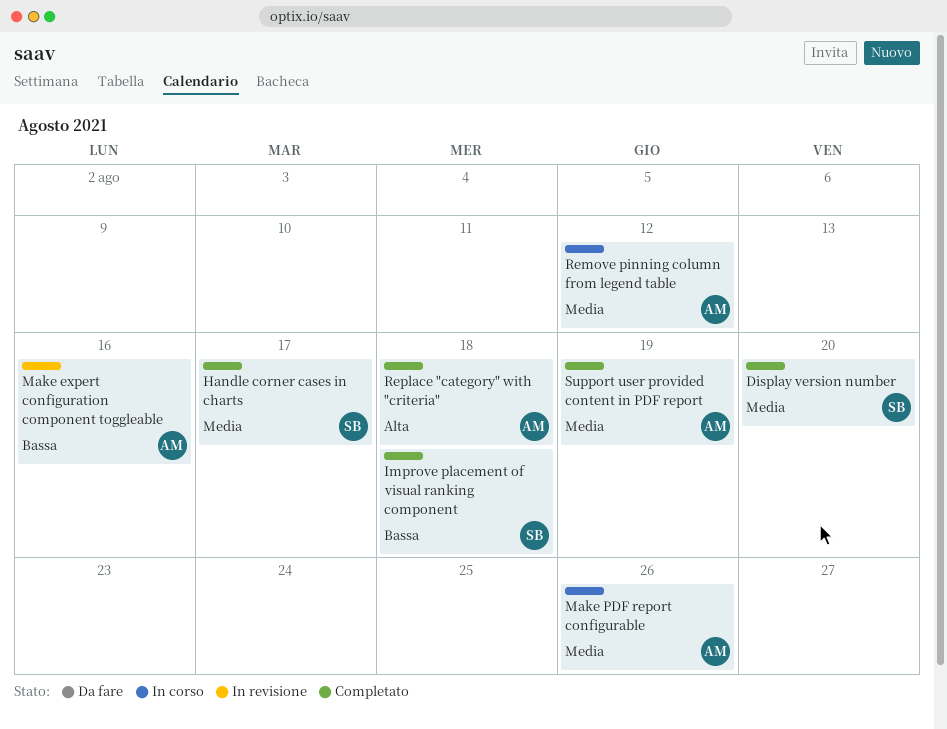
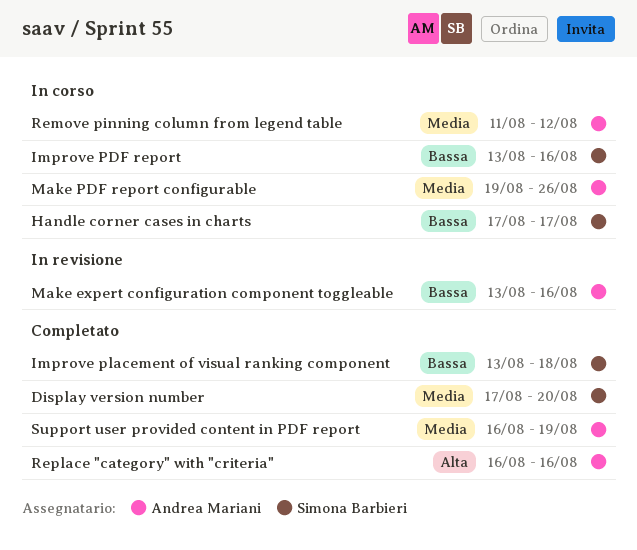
Handle corner cases in charts, status: Completato -> In corso
Handle corner cases in charts, priority: Media -> Bassa
Improve PDF report: none -> present
Replace "category" with "criteria", due: Aug 18 -> Aug 16

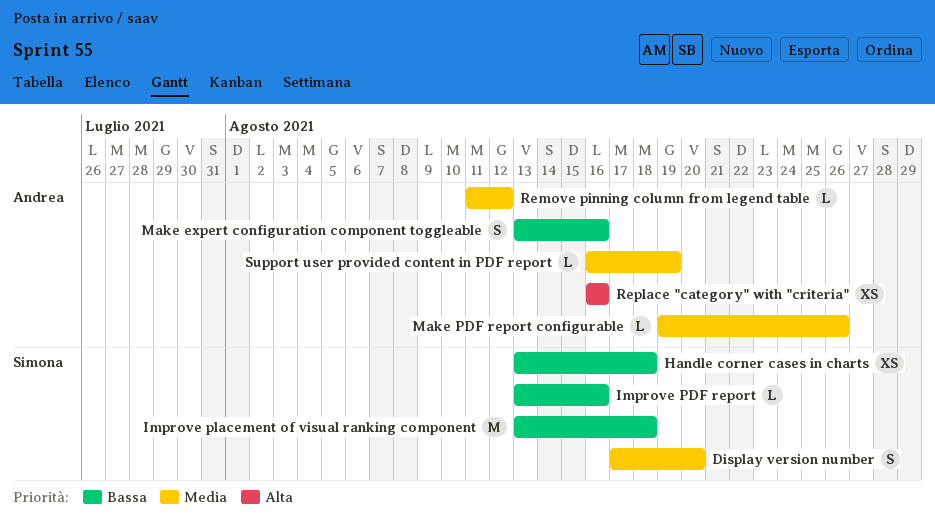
Handle corner cases in charts, start: Aug 17 -> Aug 13
Handle corner cases in charts, due: Aug 17 -> Aug 18

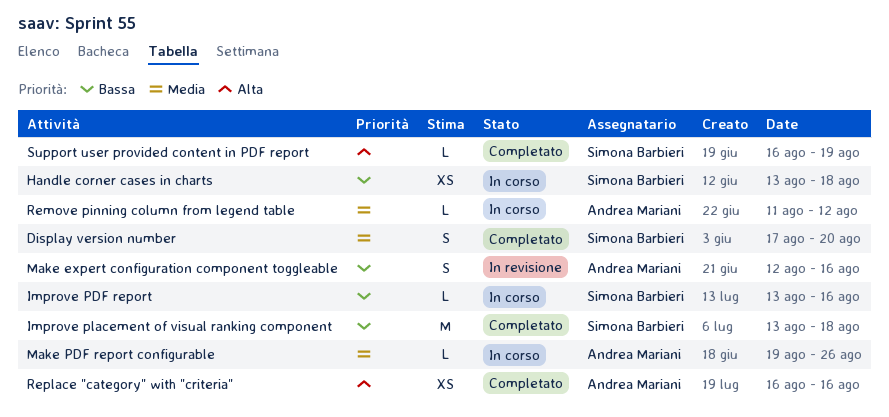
Make expert configuration component toggleable, start: Aug 13 -> Aug 12
Support user provided content in PDF report, owner: Andrea Mariani -> Simona Barbieri
Support user provided content in PDF report, priority: Media -> Alta

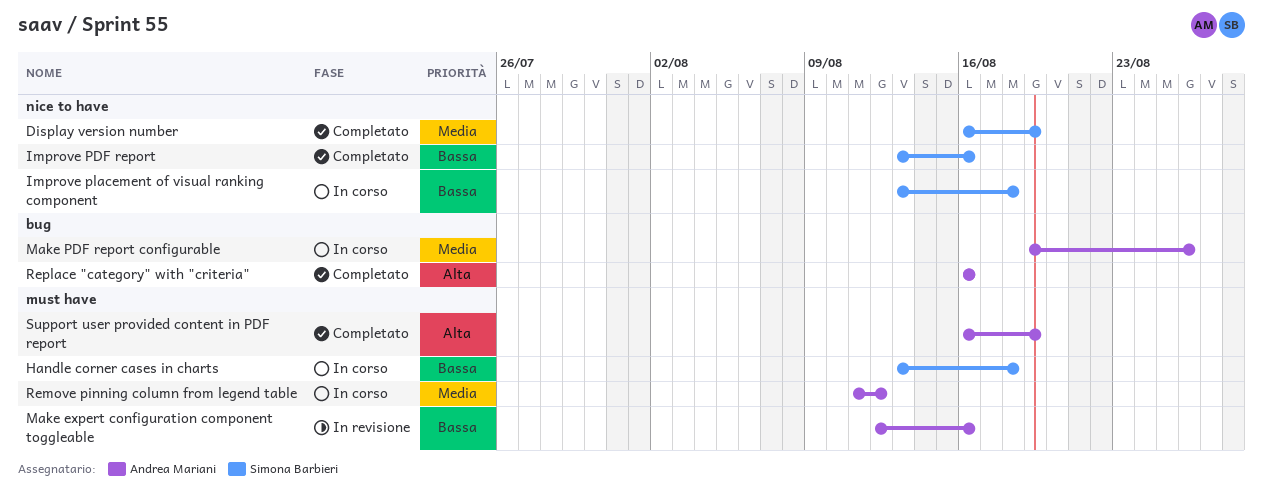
Display version number, start: Aug 17 -> Aug 16
Display version number, due: Aug 20 -> Aug 19
Improve PDF report, status: In corso -> Completato
Improve placement of visual ranking component, status: Completato -> In corso
Support user provided content in PDF report, owner: Simona Barbieri -> Andrea Mariani

